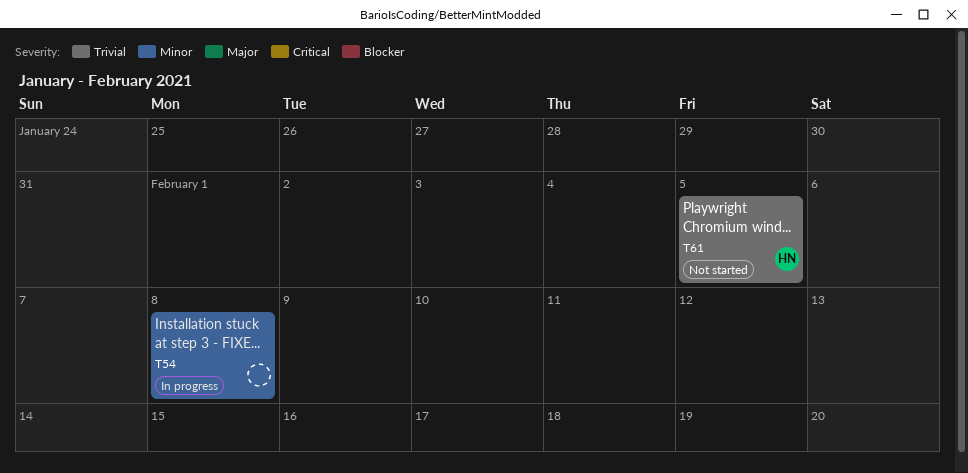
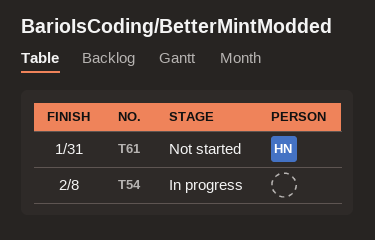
T61, due: Feb 5 -> Jan 31

